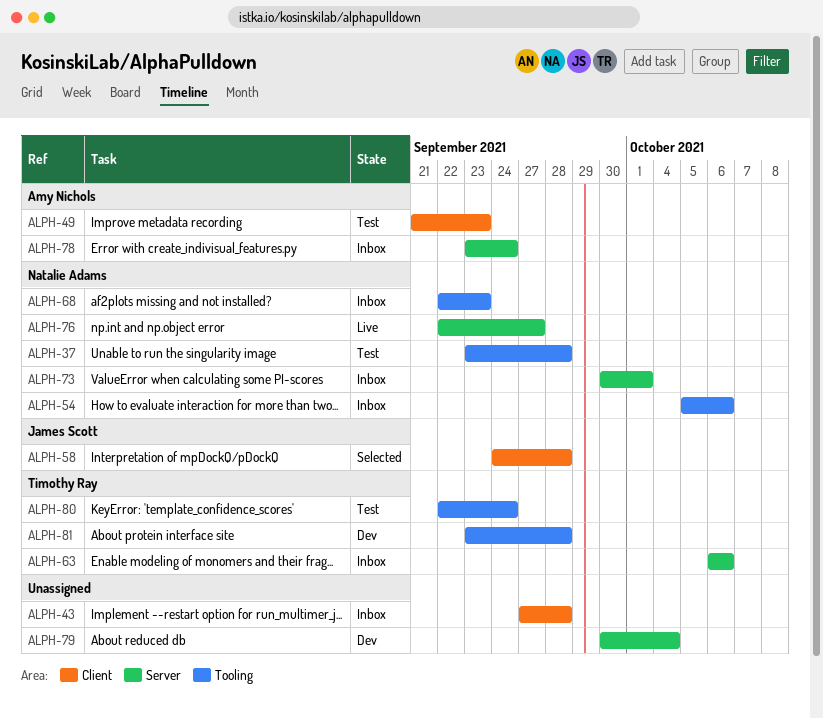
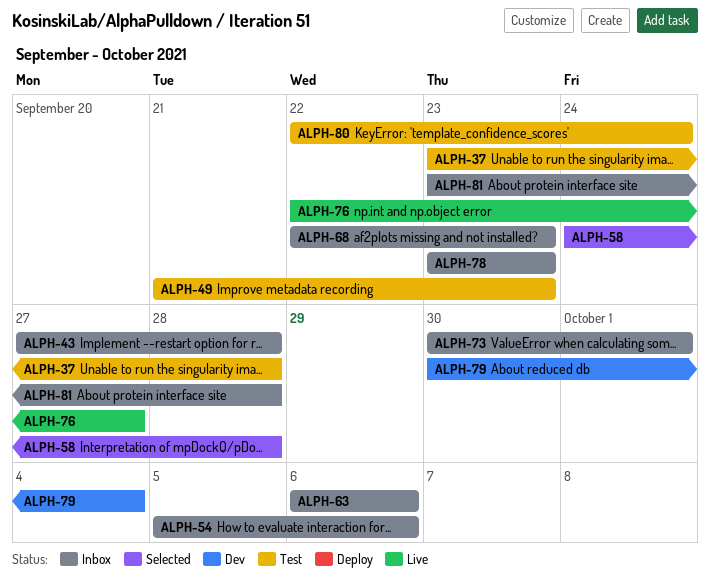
ALPH-78, due: Sep 24 -> Sep 23
ALPH-81, status: Dev -> Inbox

